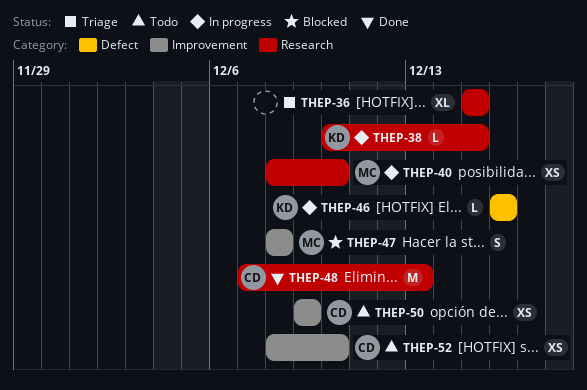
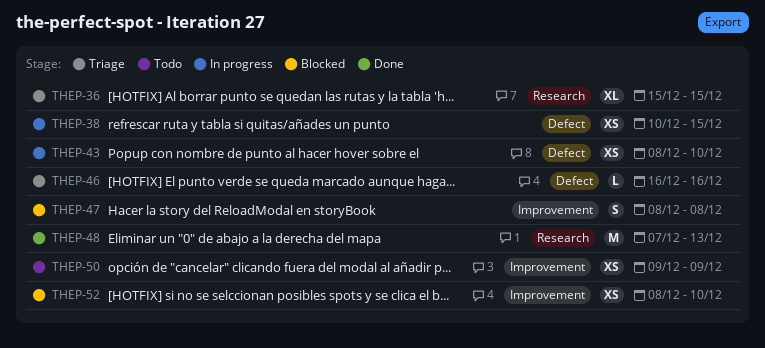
THEP-38, label: Research -> Defect
THEP-38, estimate: L -> XS
THEP-40: present -> none
THEP-43: none -> present
THEP-46, status: In progress -> Triage
THEP-52, status: Todo -> Blocked

